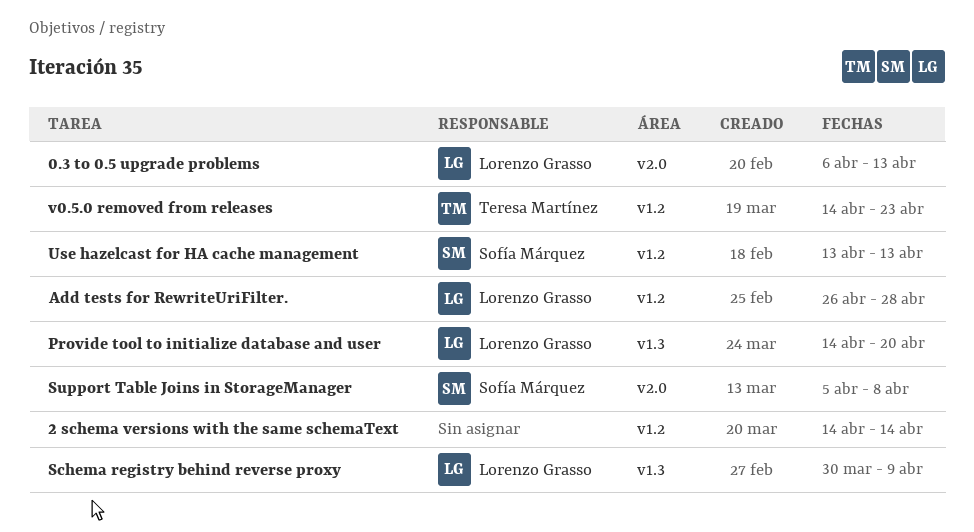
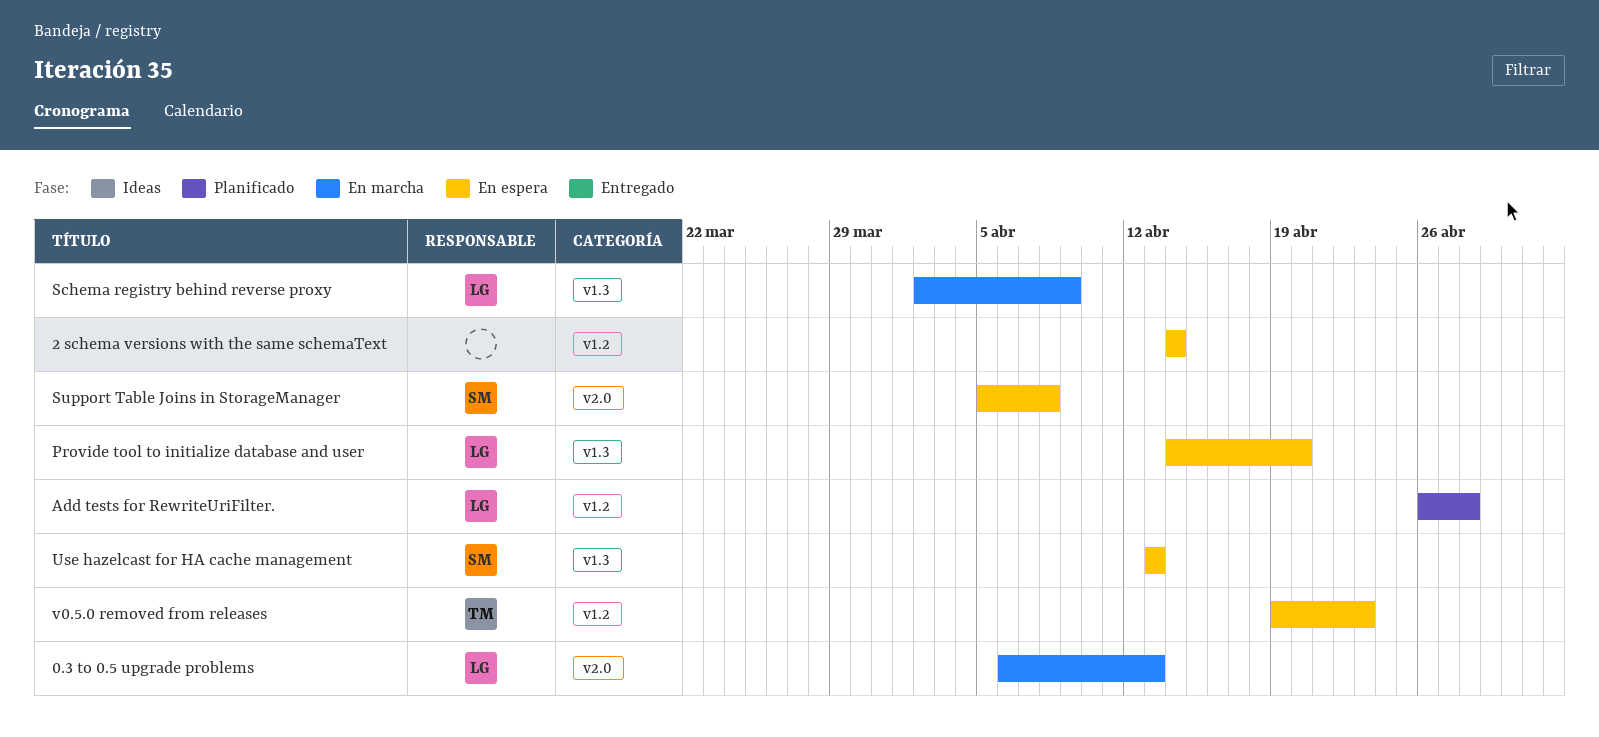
Schema registry behind reverse proxy, start: Mar 30 -> Apr 2
Use hazelcast for HA cache management, label: v1.2 -> v1.3
v0.5.0 removed from releases, start: Apr 14 -> Apr 19

